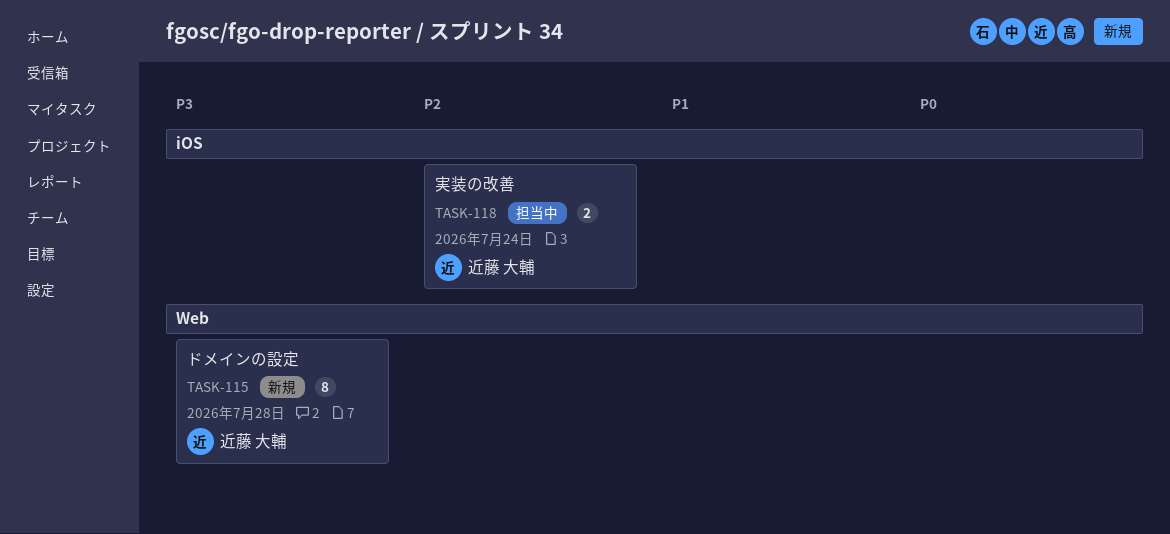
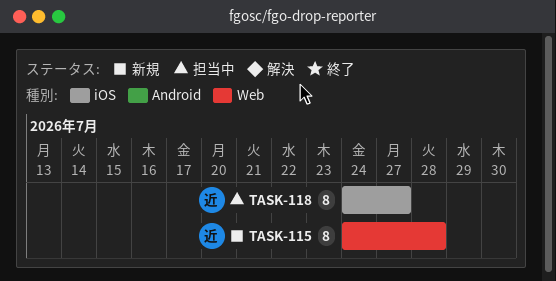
TASK-118, estimate: 2 -> 8
TASK-118, due: Jul 24 -> Jul 27

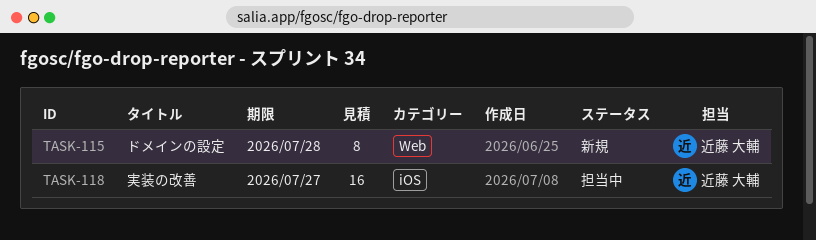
TASK-118, estimate: 8 -> 16

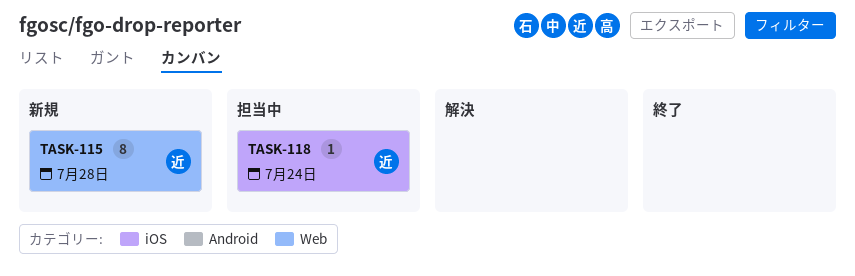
TASK-118, estimate: 16 -> 1
TASK-118, due: Jul 27 -> Jul 24

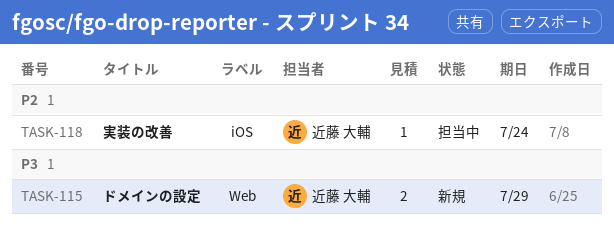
TASK-115, estimate: 8 -> 2
TASK-115, due: Jul 28 -> Jul 29

